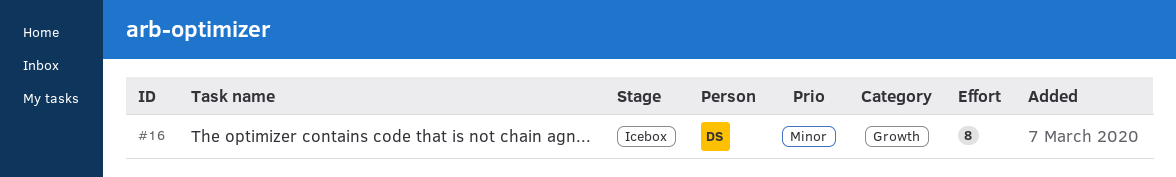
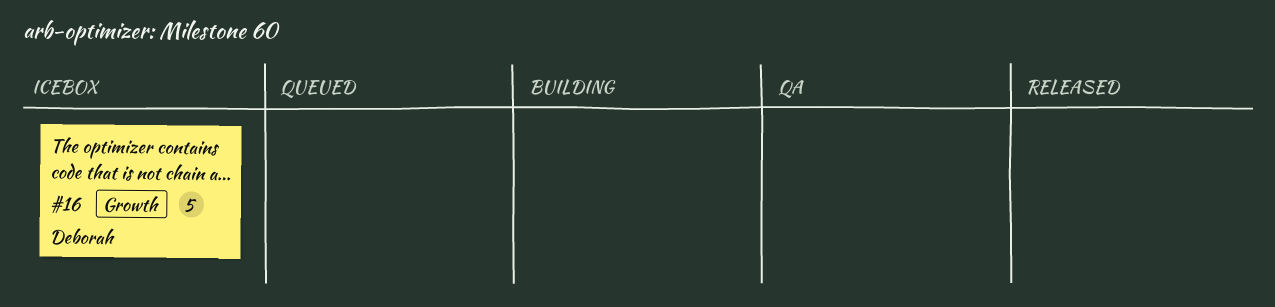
#16, estimate: 8 -> 5

